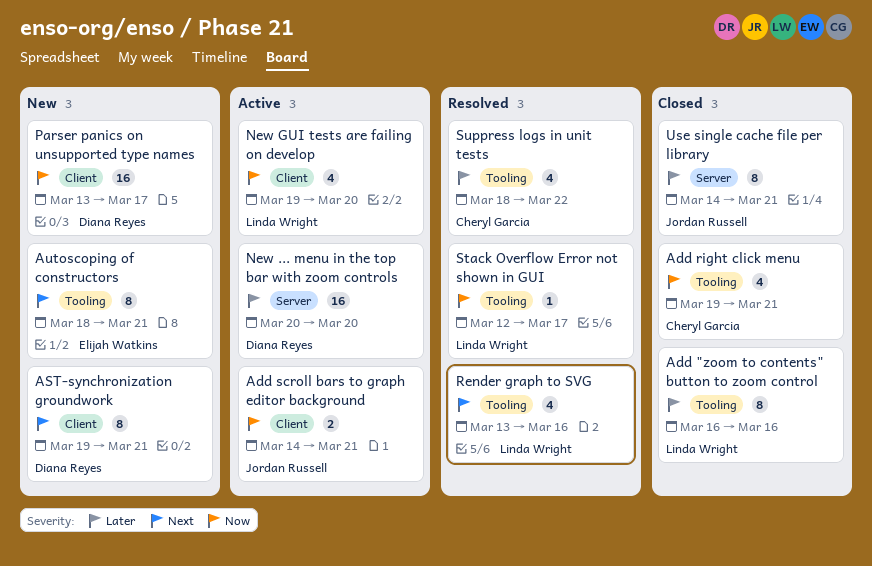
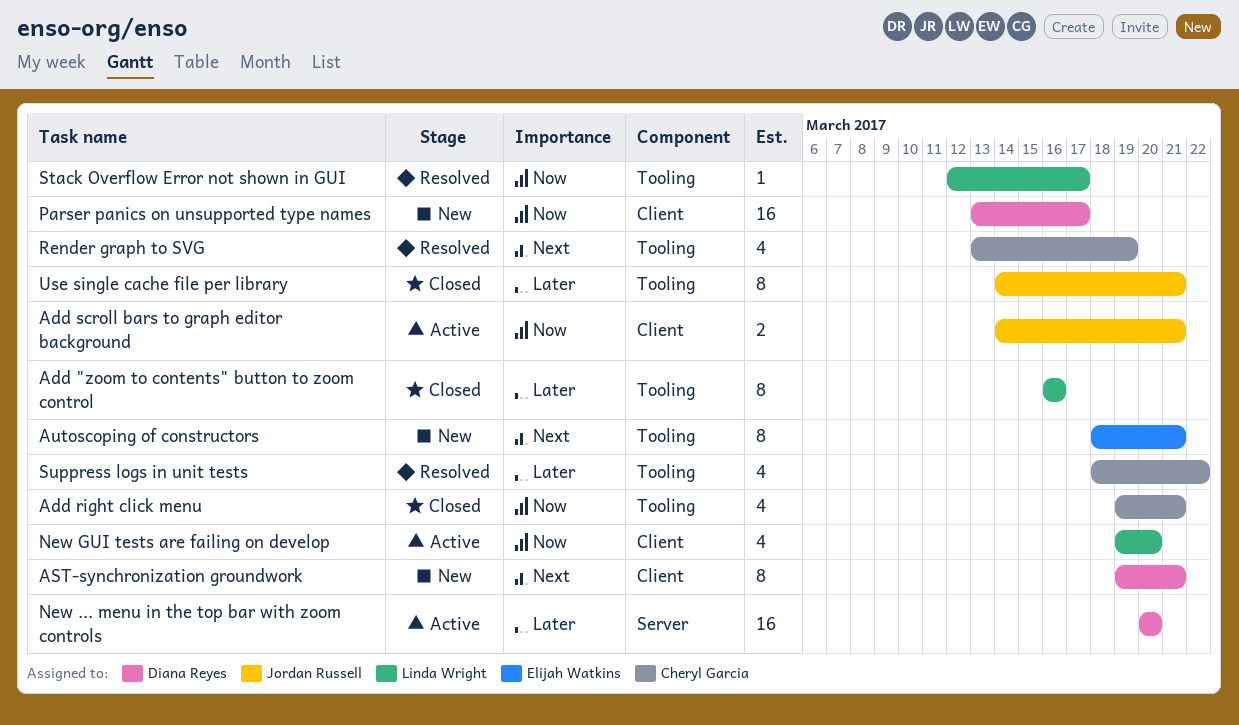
Render graph to SVG, owner: Linda Wright -> Cheryl Garcia
Render graph to SVG, due: Mar 16 -> Mar 19
Use single cache file per library, label: Server -> Tooling

